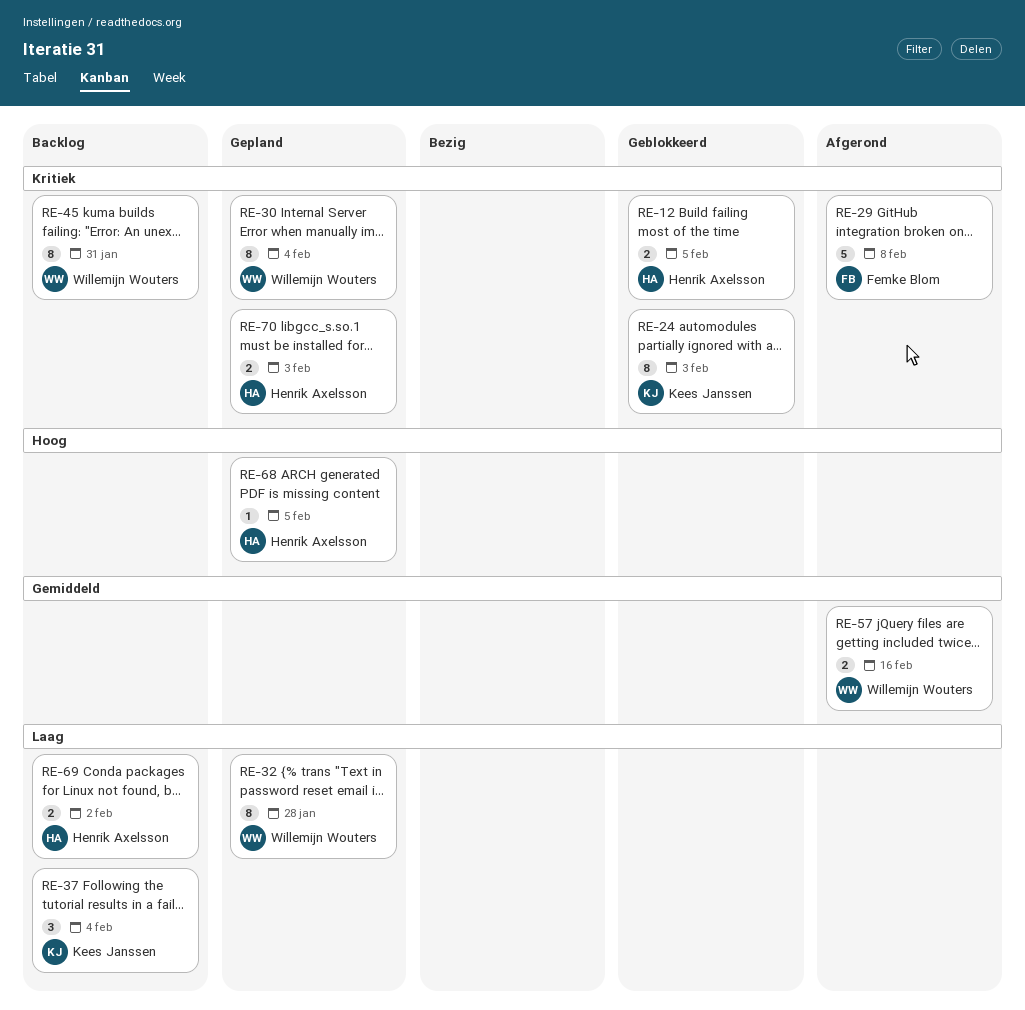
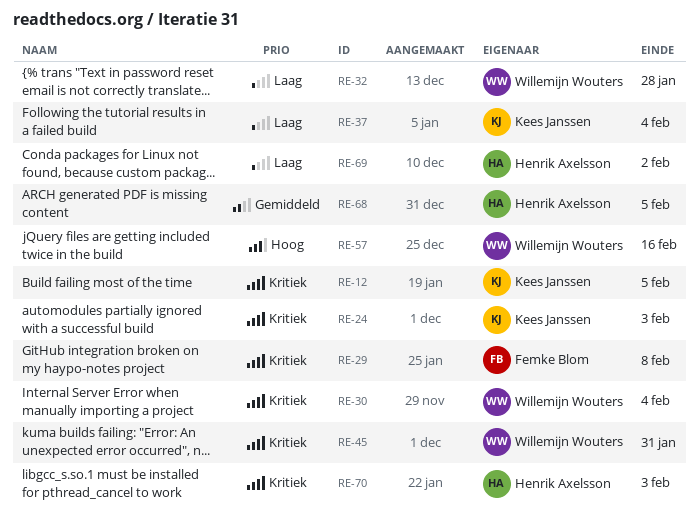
RE-12, owner: Henrik Axelsson -> Kees Janssen
RE-57, priority: Gemiddeld -> Hoog
RE-68, priority: Hoog -> Gemiddeld

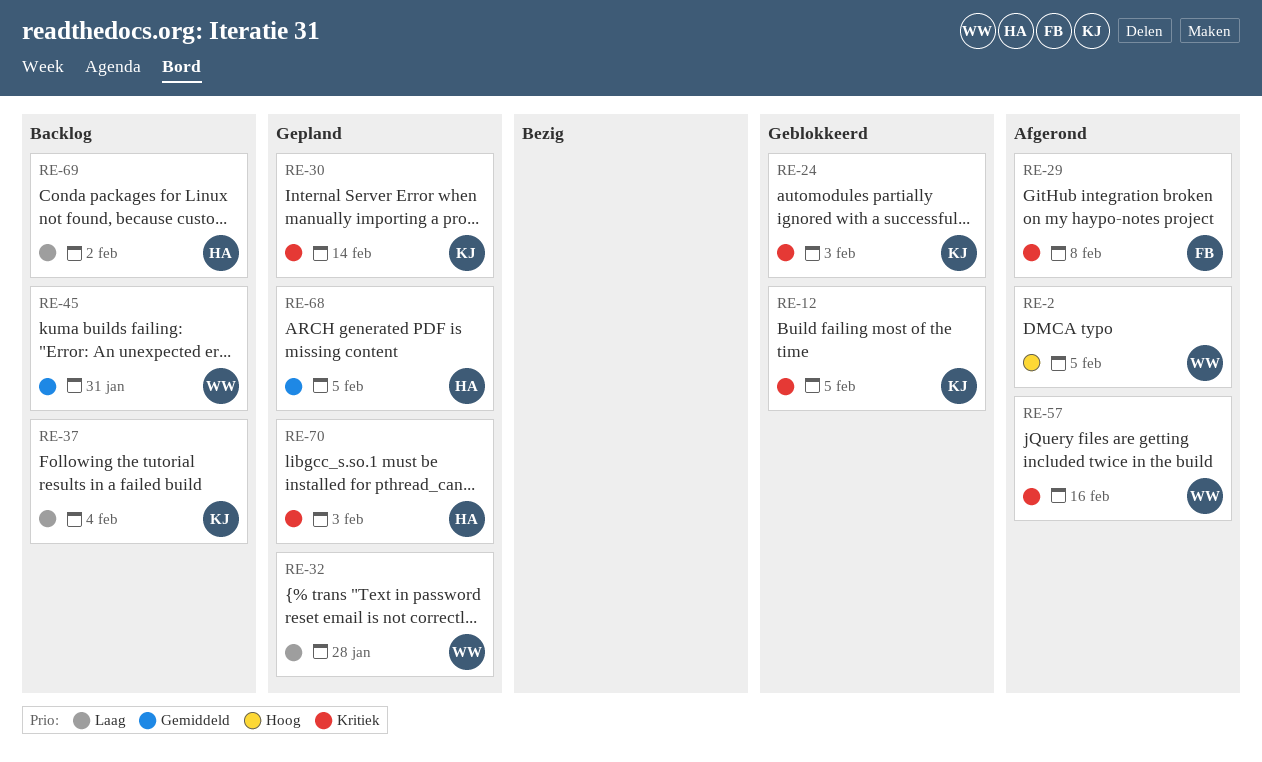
RE-2: none -> present
RE-30, owner: Willemijn Wouters -> Kees Janssen
RE-30, due: Feb 4 -> Feb 14
RE-45, priority: Kritiek -> Gemiddeld
RE-57, priority: Hoog -> Kritiek

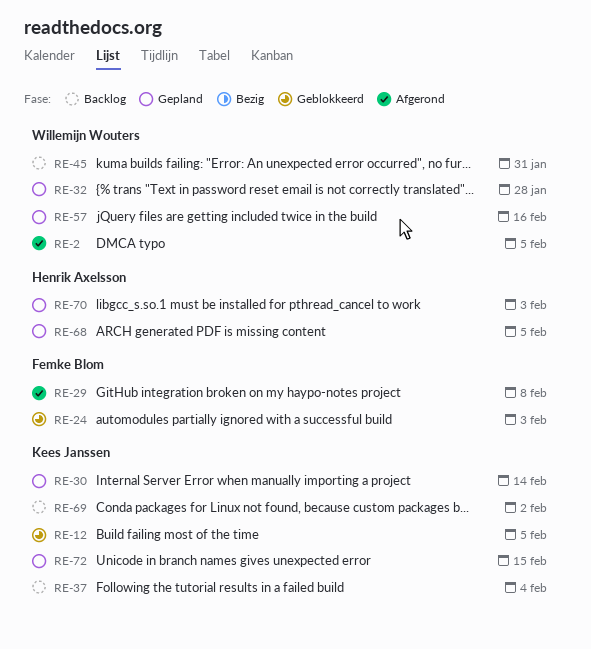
RE-24, owner: Kees Janssen -> Femke Blom
RE-57, status: Afgerond -> Gepland
RE-69, owner: Henrik Axelsson -> Kees Janssen
RE-72: none -> present

